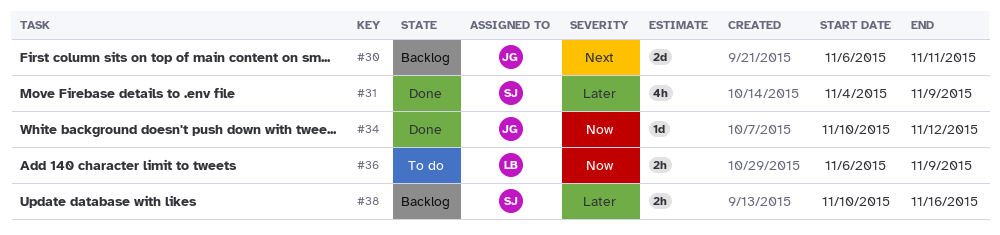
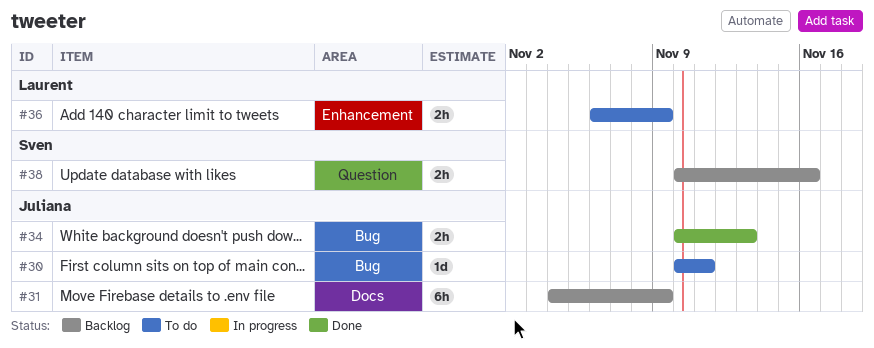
#30, status: Backlog -> To do
#30, estimate: 2d -> 1d
#30, start: Nov 6 -> Nov 10
#31, status: Done -> Backlog
#31, owner: Sven -> Juliana
#31, estimate: 4h -> 6h
#34, estimate: 1d -> 2h
#34, due: Nov 12 -> Nov 13

